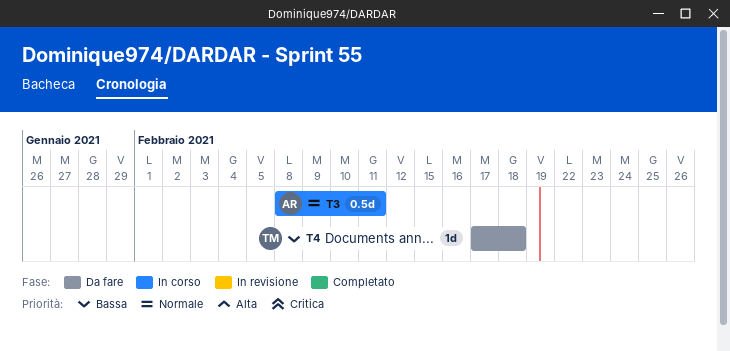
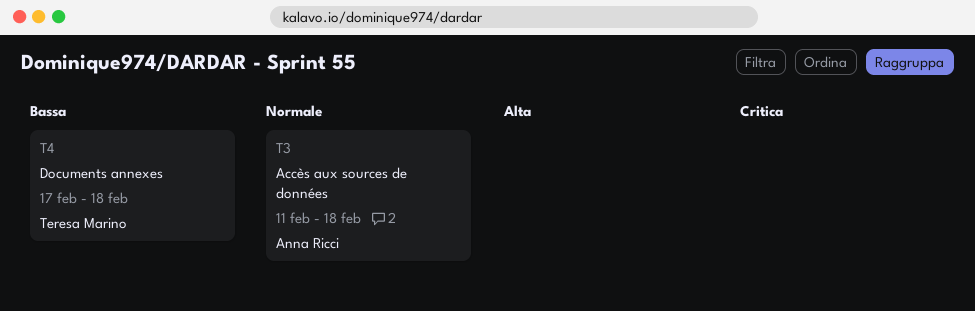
T3, start: Feb 8 -> Feb 11
T3, due: Feb 11 -> Feb 18

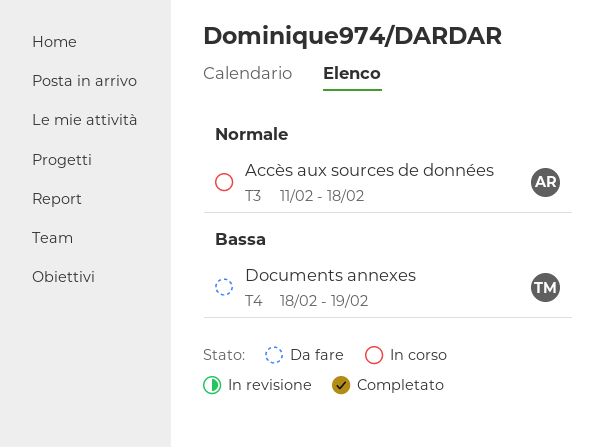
T4, start: Feb 17 -> Feb 18
T4, due: Feb 18 -> Feb 19

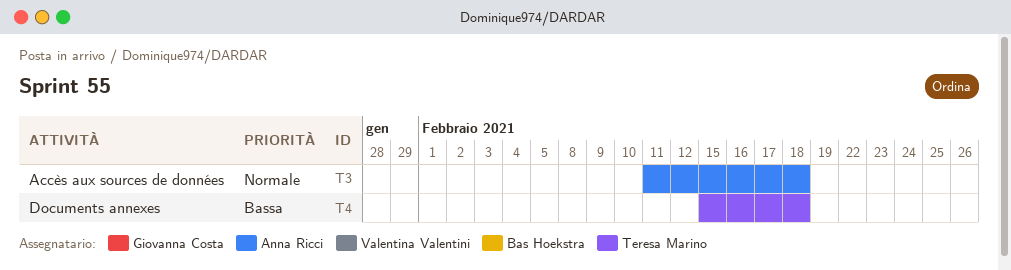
T4, start: Feb 18 -> Feb 15
T4, due: Feb 19 -> Feb 18

